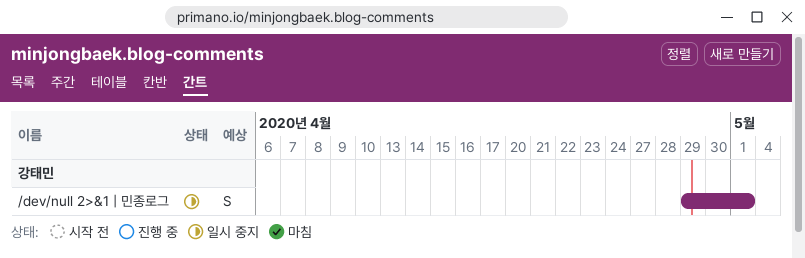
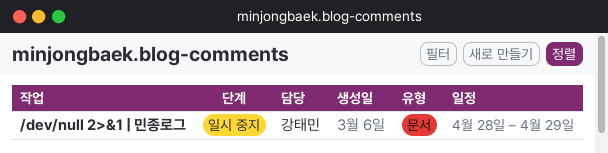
/dev/null 2>&1 | 민종로그, start: Apr 29 -> Apr 28
/dev/null 2>&1 | 민종로그, due: May 1 -> Apr 29

